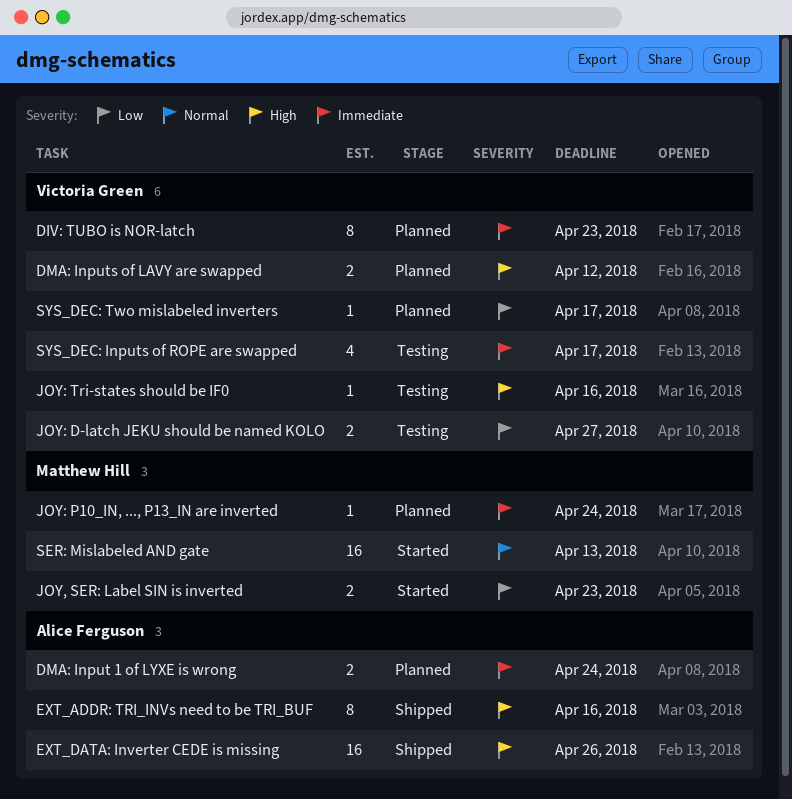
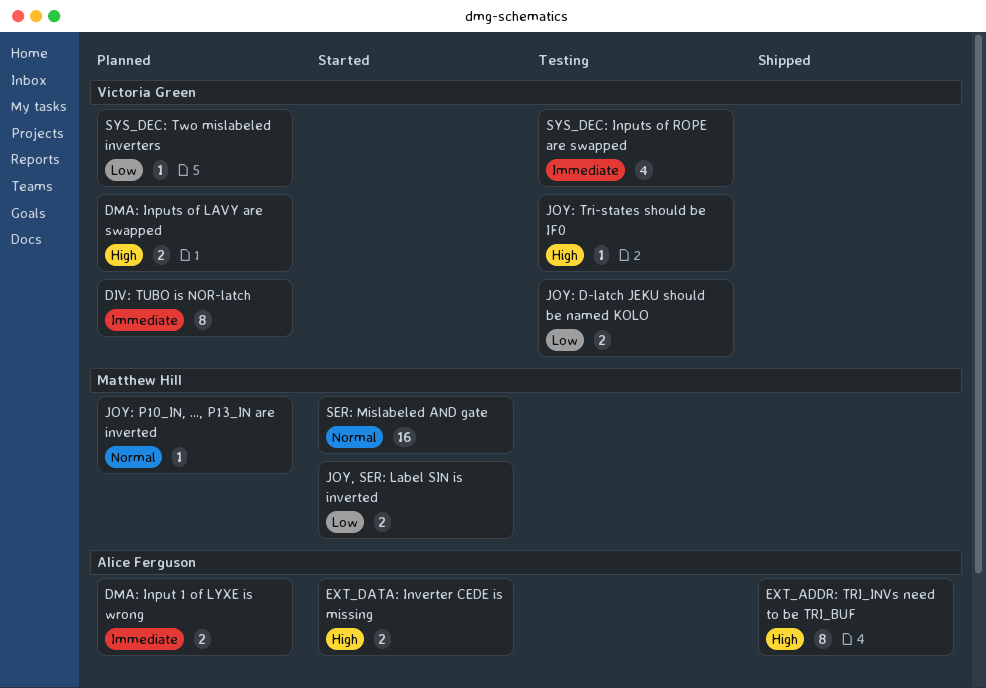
EXT_DATA: Inverter CEDE is missing, status: Shipped -> Started
EXT_DATA: Inverter CEDE is missing, estimate: 16 -> 2
JOY: P10_IN, ..., P13_IN are inverted, priority: Immediate -> Normal

